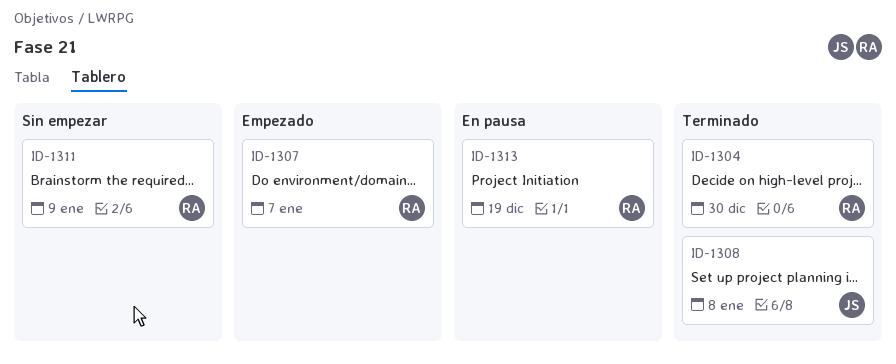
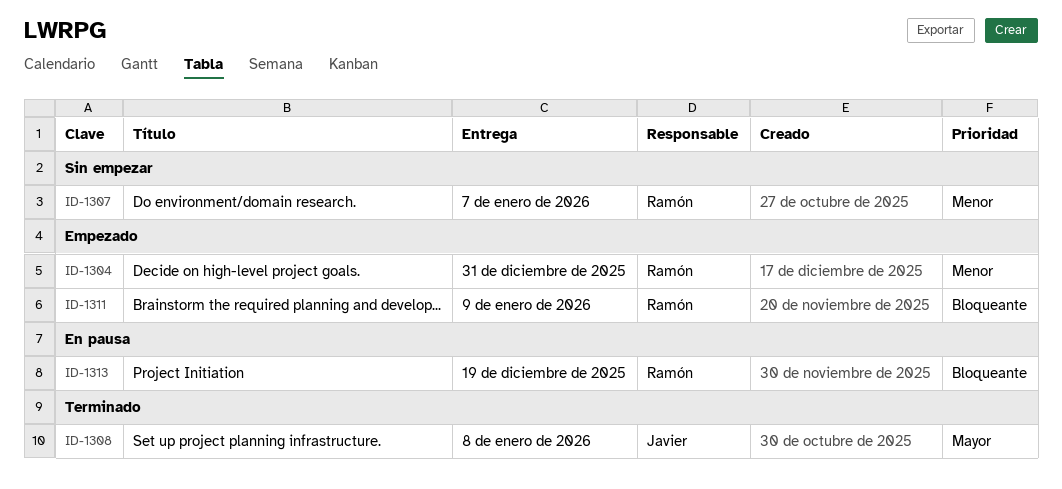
ID-1304, status: Terminado -> Empezado
ID-1304, due: Dec 30 -> Dec 31
ID-1307, status: Empezado -> Sin empezar
ID-1311, status: Sin empezar -> Empezado

